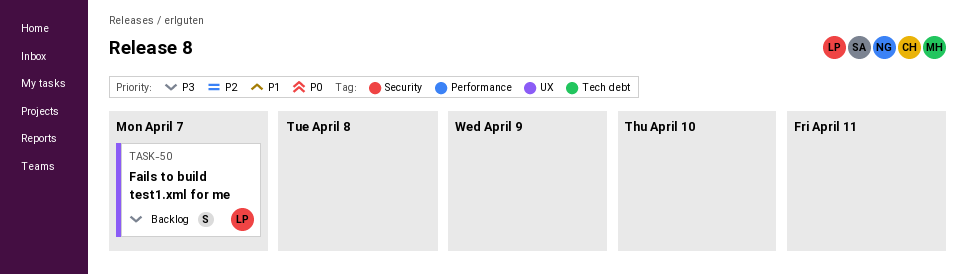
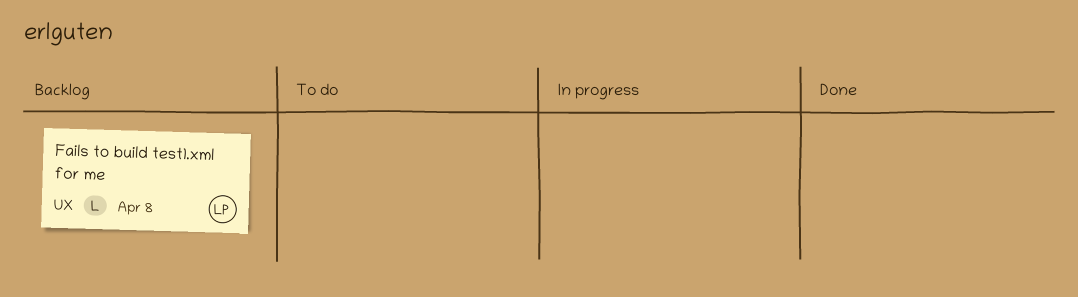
Fails to build test1.xml for me, estimate: S -> L
Fails to build test1.xml for me, due: Apr 7 -> Apr 8

